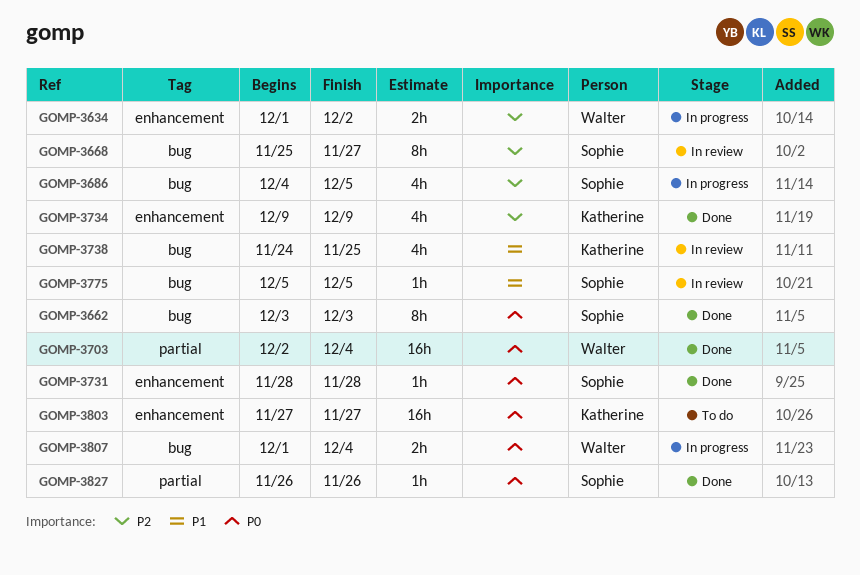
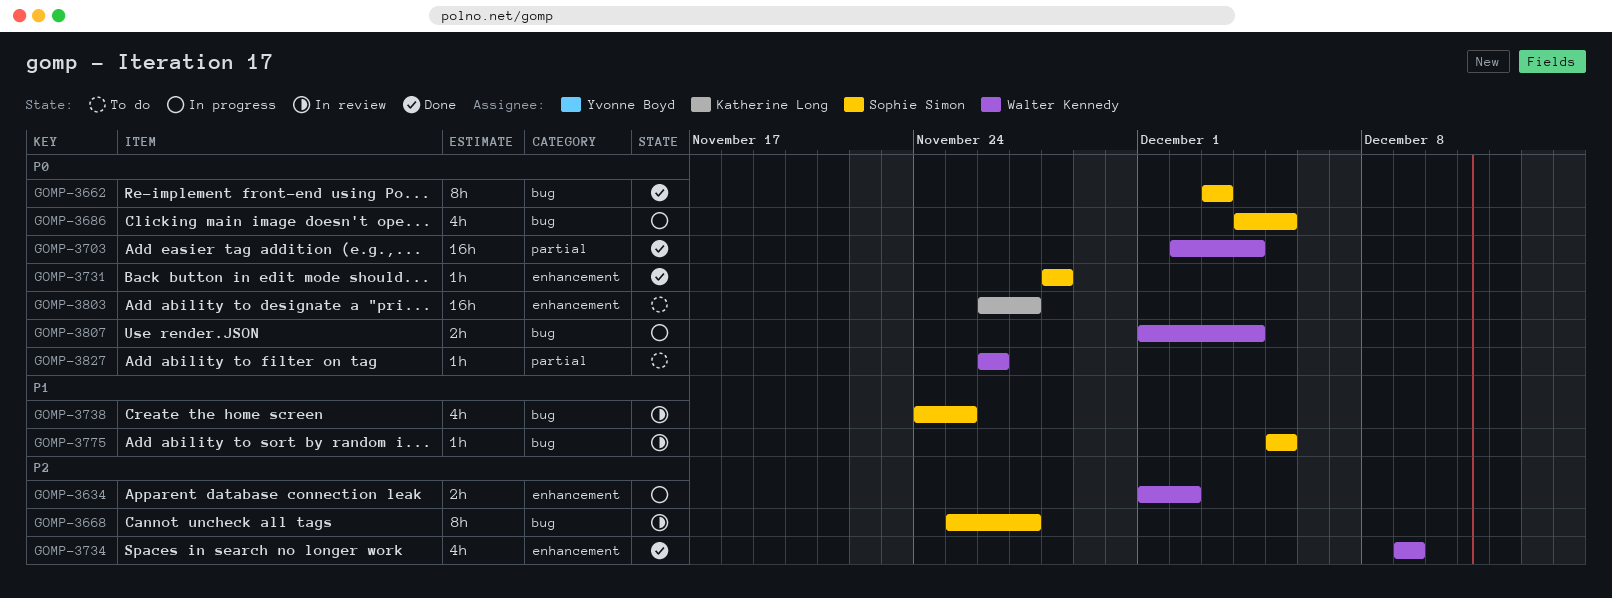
GOMP-3686, priority: P2 -> P0
GOMP-3734, owner: Katherine Long -> Walter Kennedy
GOMP-3738, owner: Katherine Long -> Sophie Simon
GOMP-3803, start: Nov 27 -> Nov 26
GOMP-3827, status: Done -> To do
GOMP-3827, owner: Sophie Simon -> Walter Kennedy

